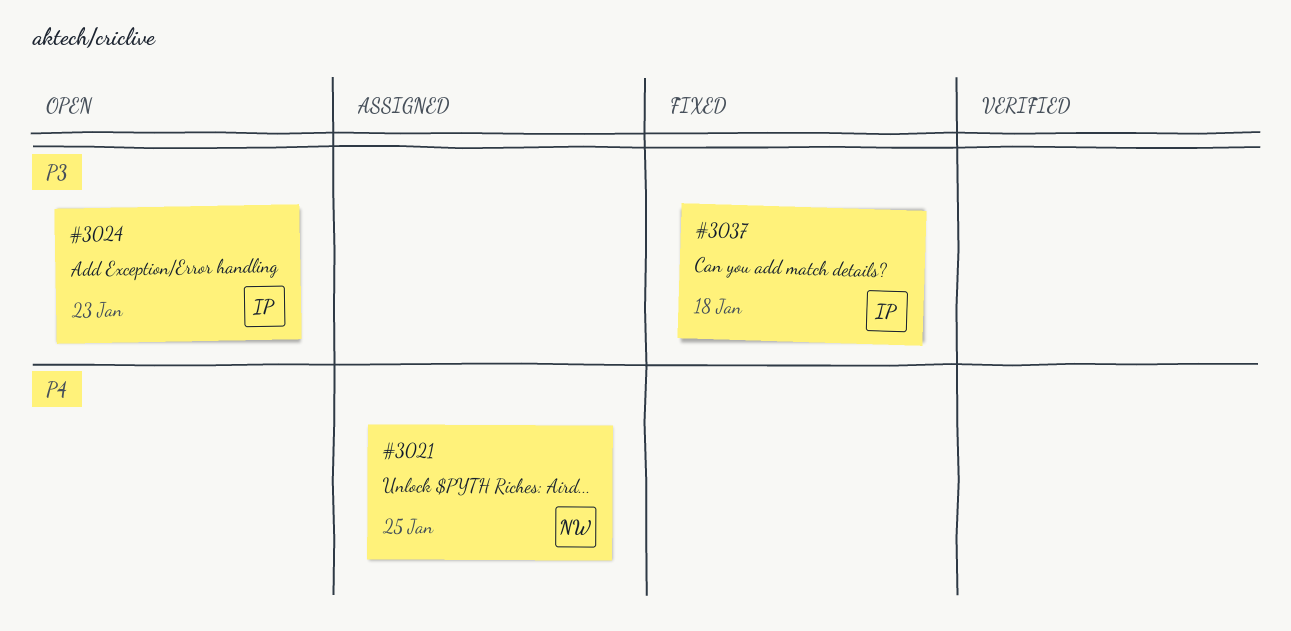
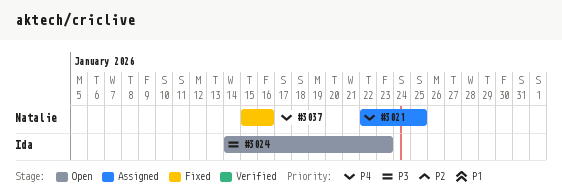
#3037, owner: Ida -> Natalie
#3037, priority: P3 -> P4
#3037, due: Jan 18 -> Jan 16

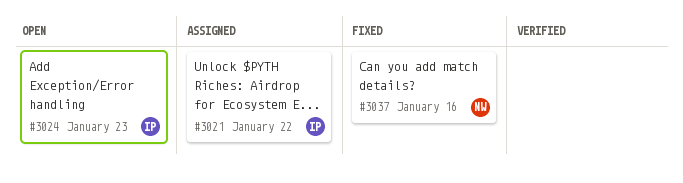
#3021, owner: Natalie -> Ida
#3021, due: Jan 25 -> Jan 22

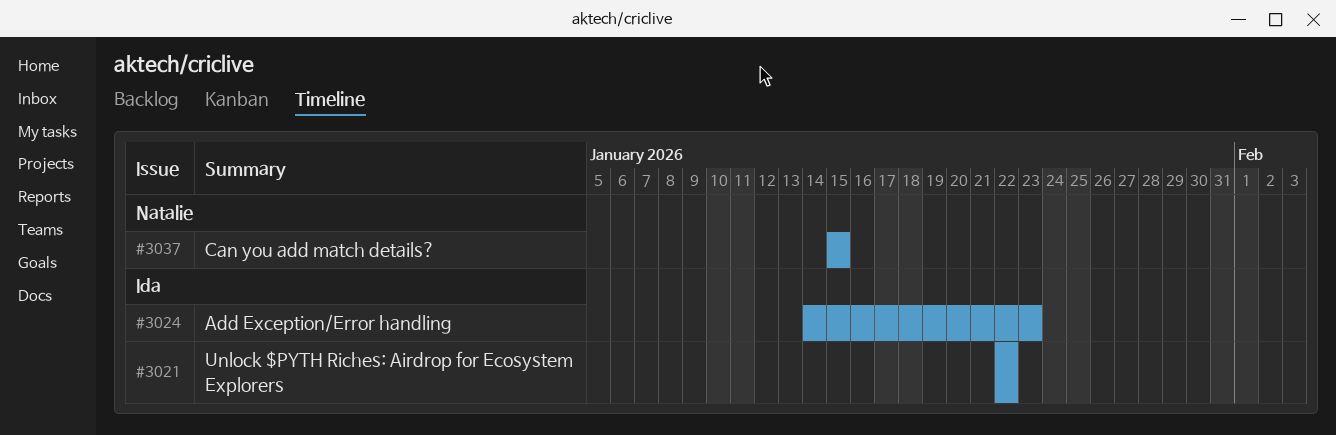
#3037, due: Jan 16 -> Jan 15

